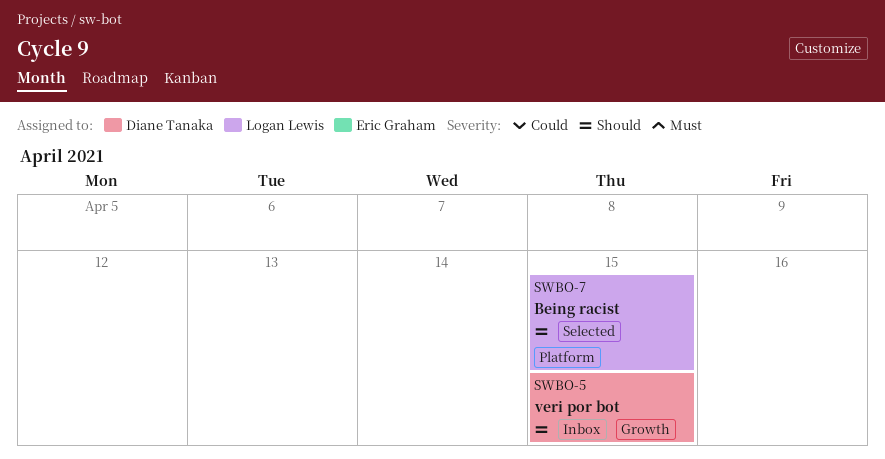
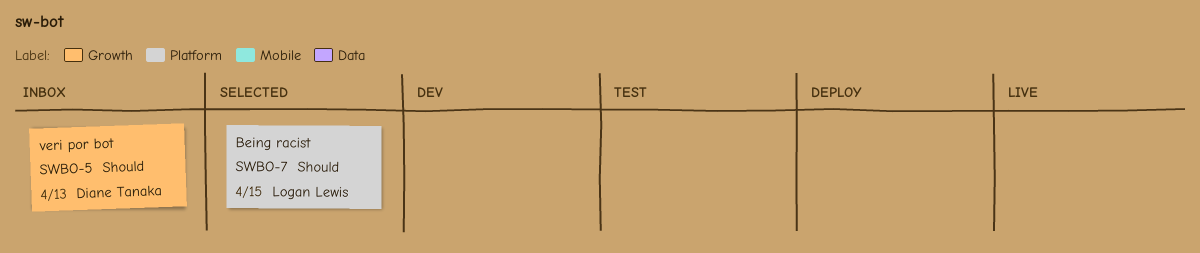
SWBO-5, due: Apr 15 -> Apr 13

